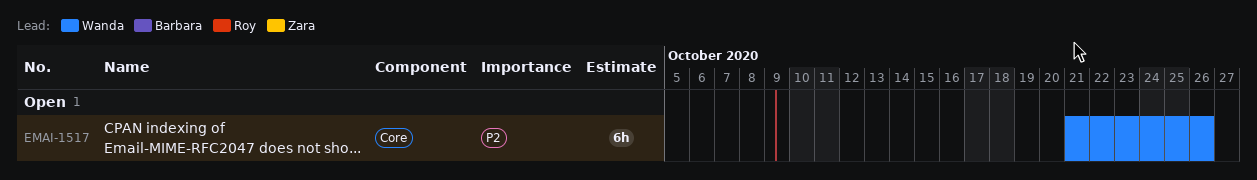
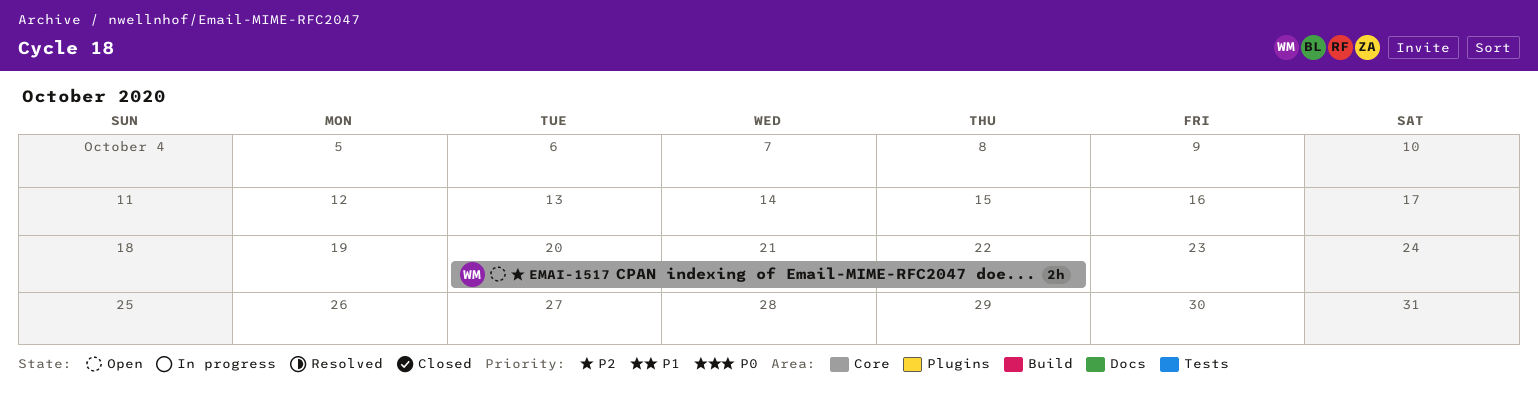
EMAI-1517, estimate: 6h -> 2h
EMAI-1517, start: Oct 21 -> Oct 20
EMAI-1517, due: Oct 26 -> Oct 22

